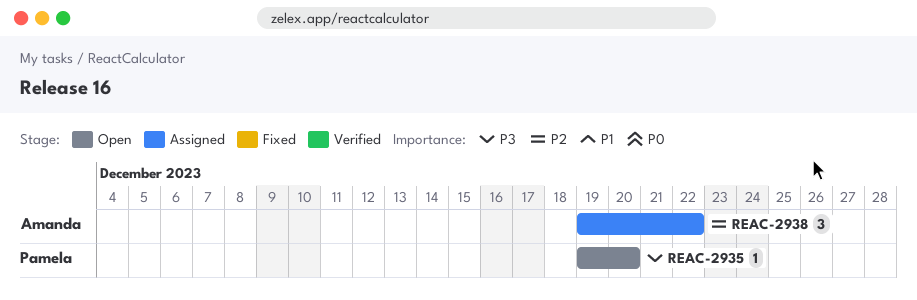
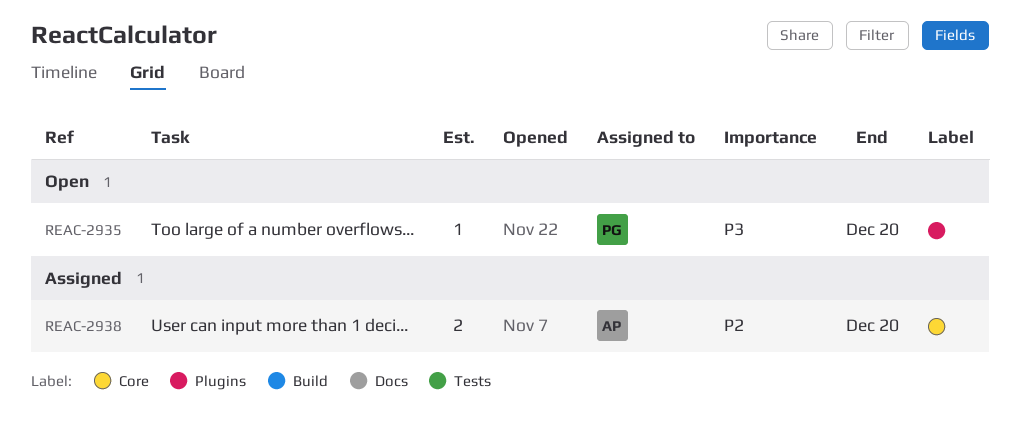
REAC-2938, estimate: 3 -> 2
REAC-2938, due: Dec 22 -> Dec 20

